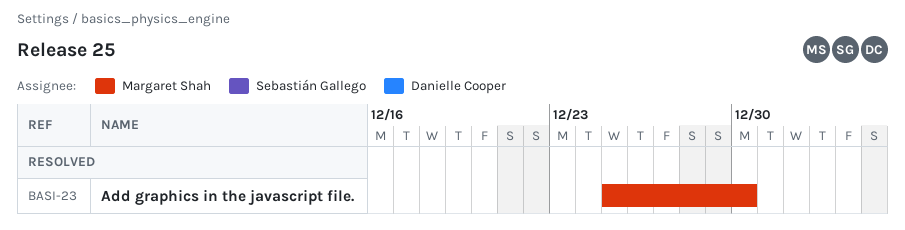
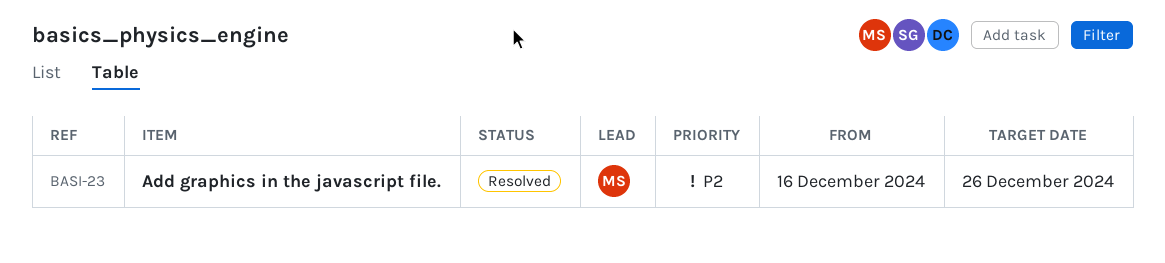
BASI-23, start: Dec 25 -> Dec 16
BASI-23, due: Dec 30 -> Dec 26

